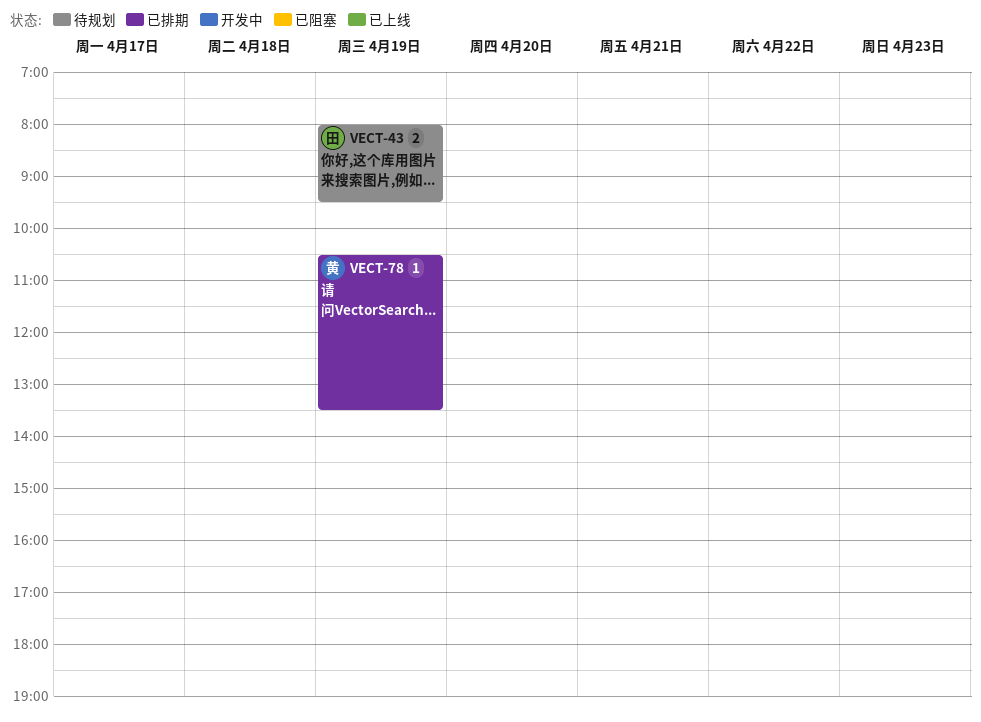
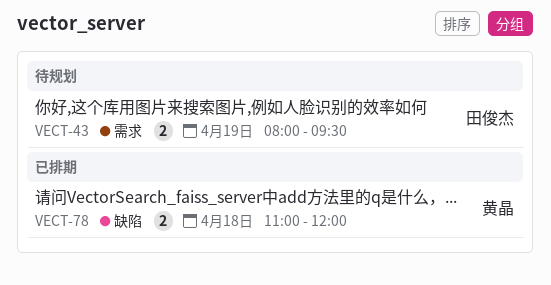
VECT-78, estimate: 1 -> 2
VECT-78, day: Apr 19 -> Apr 18
VECT-78, begins: 10:30 -> 11:00
VECT-78, ends: 13:30 -> 12:00

